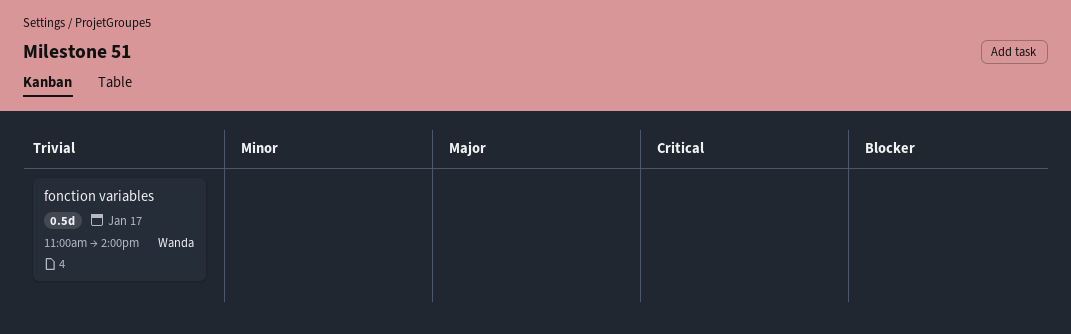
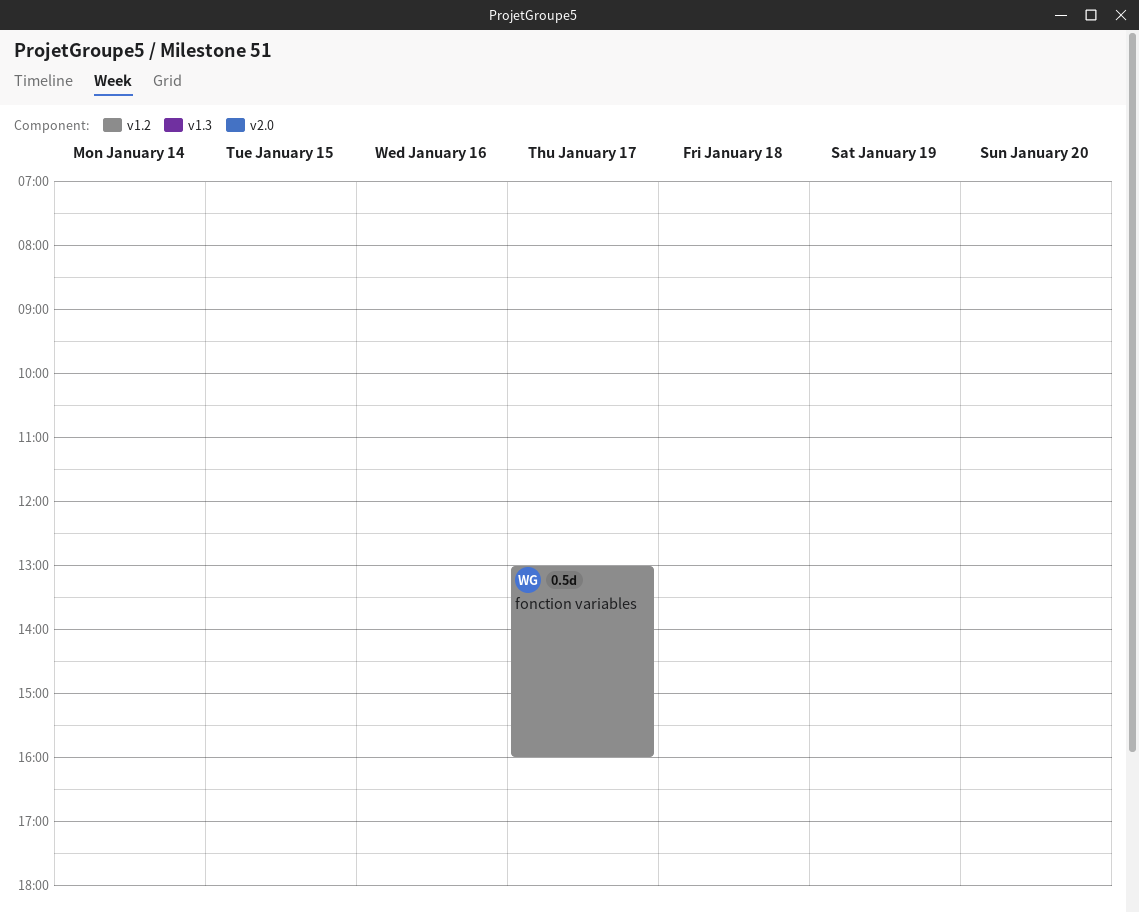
fonction variables, begins: 11:00 -> 13:00
fonction variables, ends: 14:00 -> 16:00

